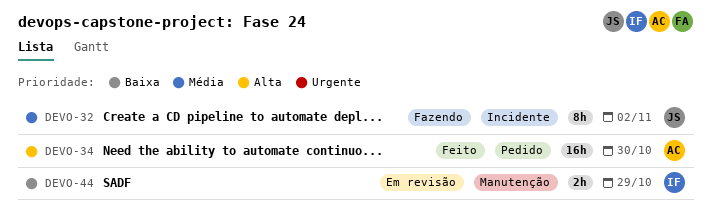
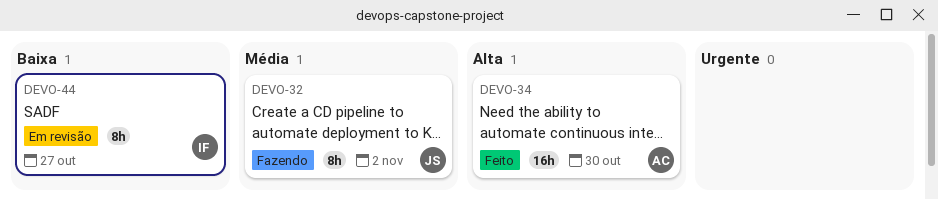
DEVO-44, estimate: 2h -> 8h
DEVO-44, due: Oct 29 -> Oct 27

